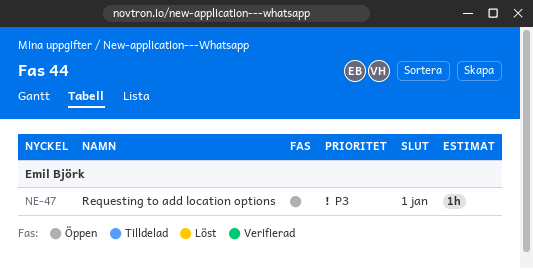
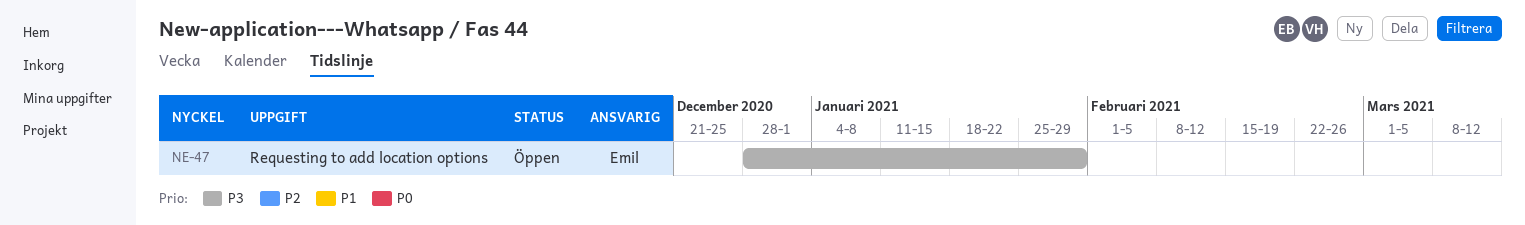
NE-47, due: Jan 1 -> Jan 29

